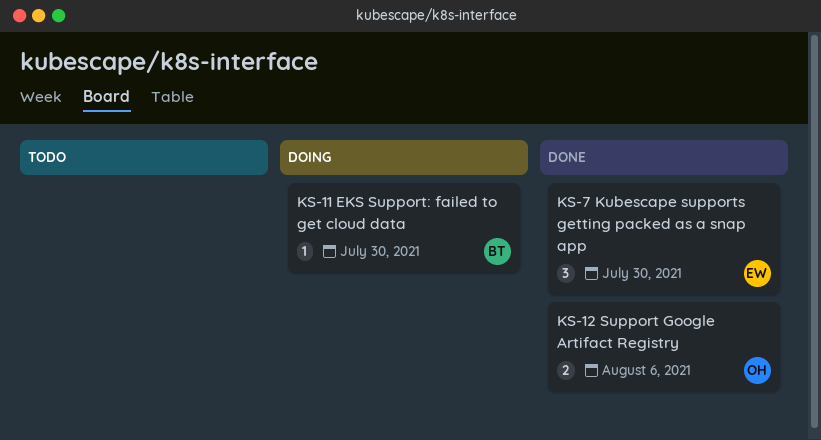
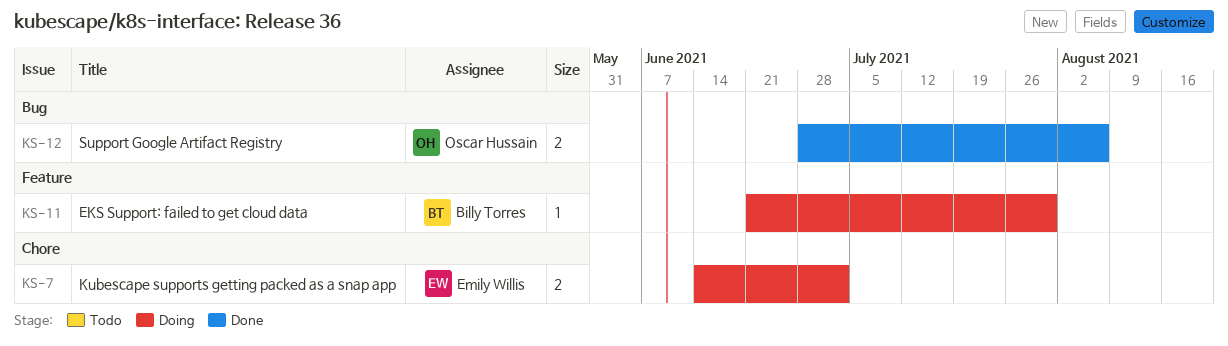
KS-7, status: Done -> Doing
KS-7, estimate: 3 -> 2
KS-7, due: Jul 30 -> Jul 2

